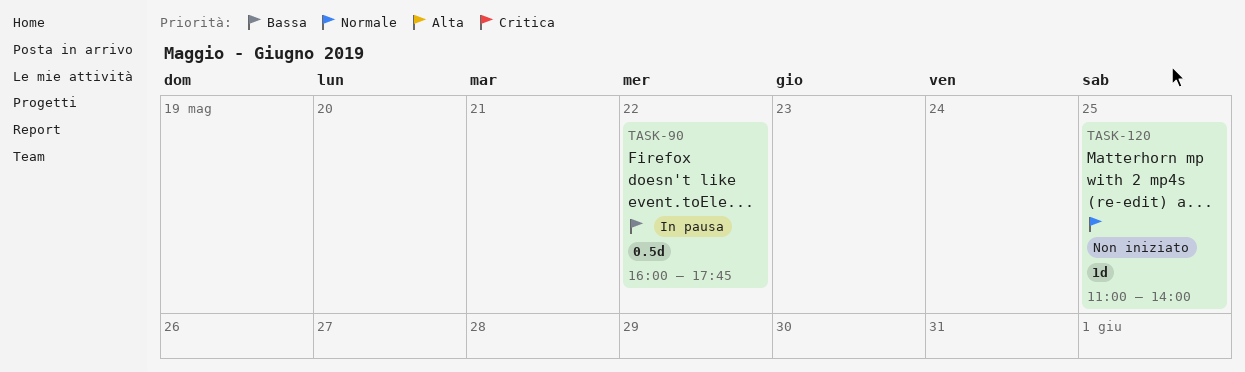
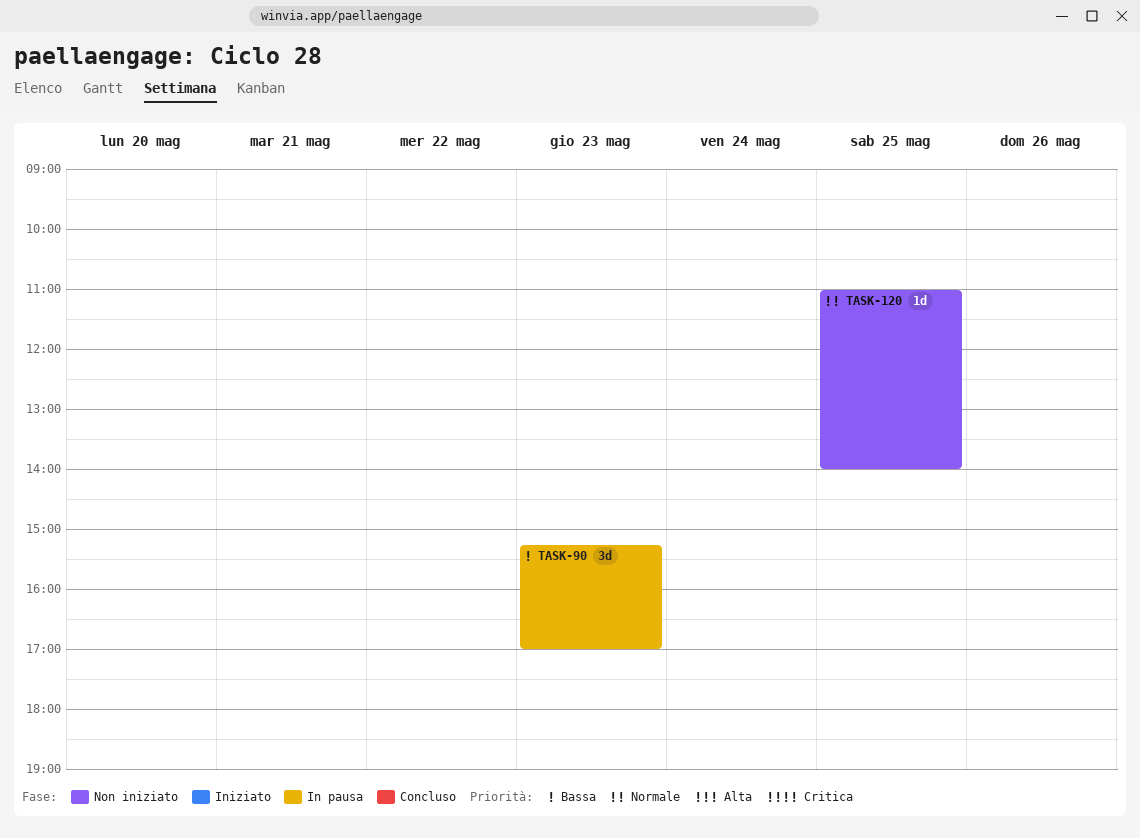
TASK-90, estimate: 0.5d -> 3d
TASK-90, day: May 22 -> May 23
TASK-90, begins: 16:00 -> 15:15
TASK-90, ends: 17:45 -> 17:00

